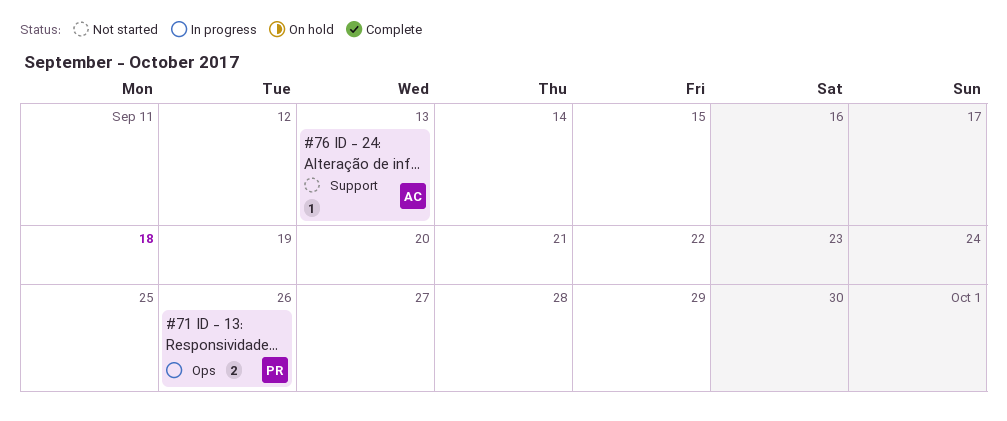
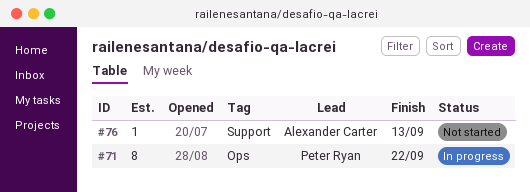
#71, estimate: 2 -> 8
#71, due: Sep 26 -> Sep 22

